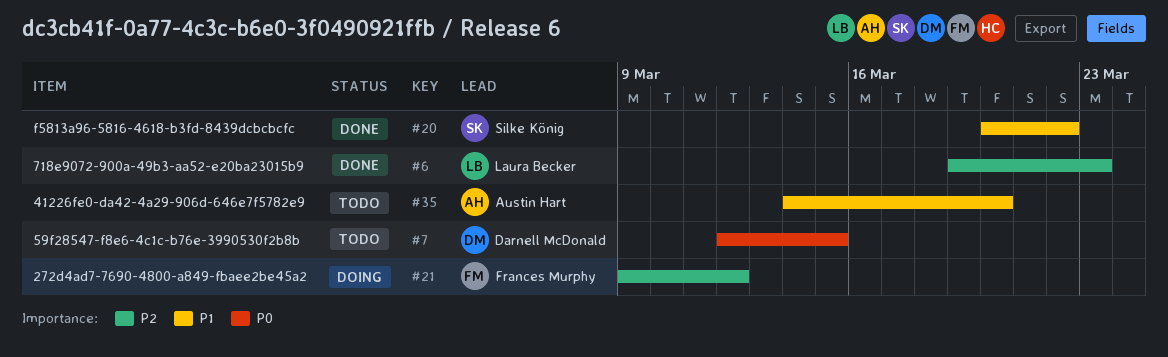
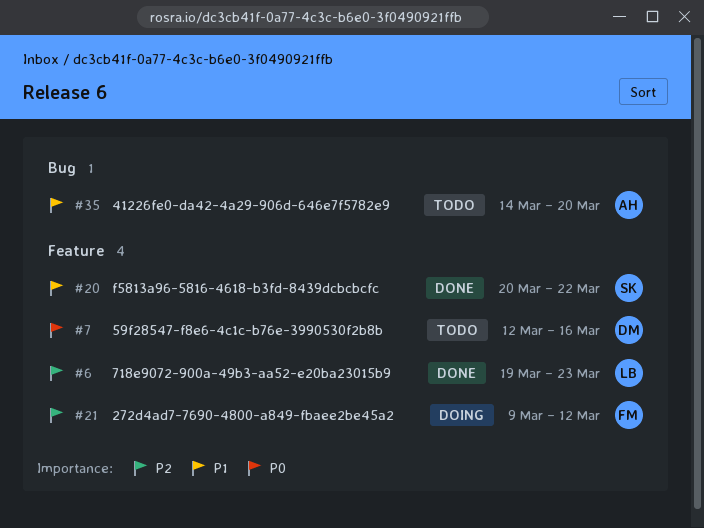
#7, due: Mar 15 -> Mar 16

